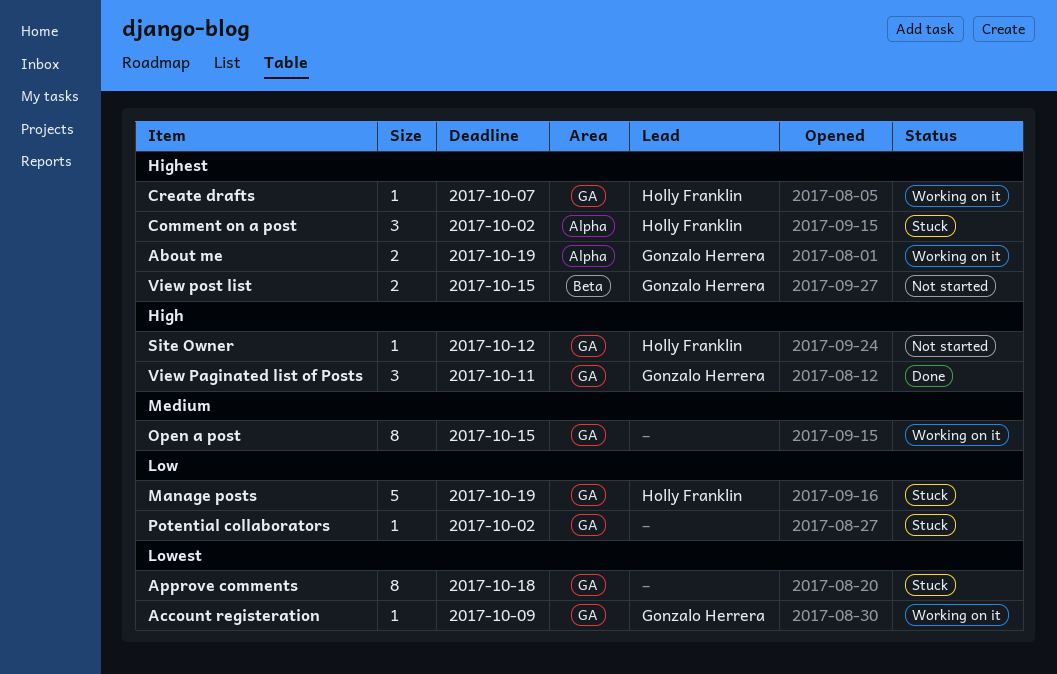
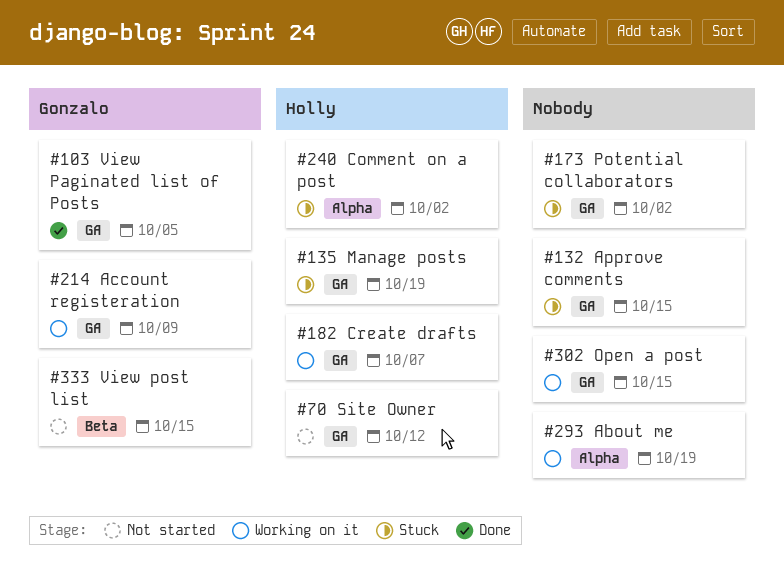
About me, owner: Gonzalo Herrera -> none
Approve comments, due: Oct 18 -> Oct 15
View Paginated list of Posts, due: Oct 11 -> Oct 5

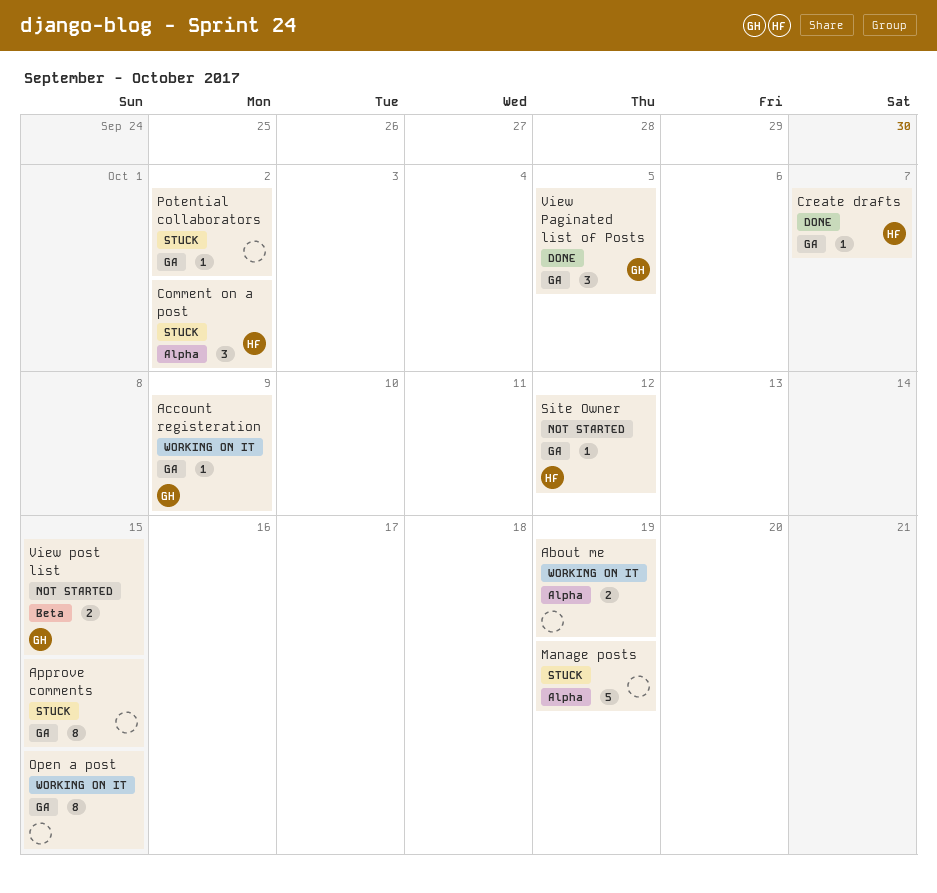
Create drafts, status: Working on it -> Done
Manage posts, owner: Holly -> none
Manage posts, label: GA -> Alpha

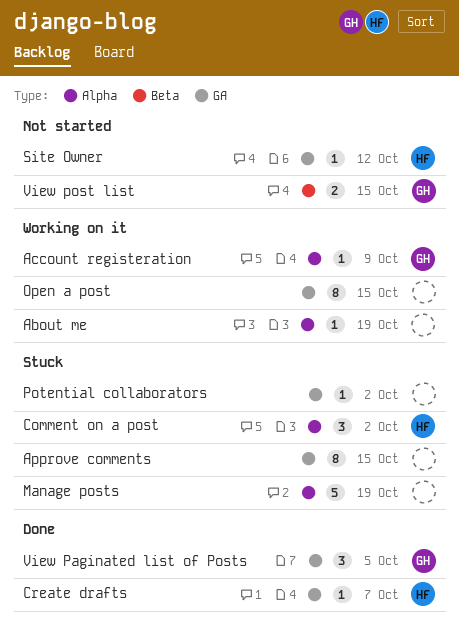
About me, estimate: 2 -> 1
Account registeration, label: GA -> Alpha

